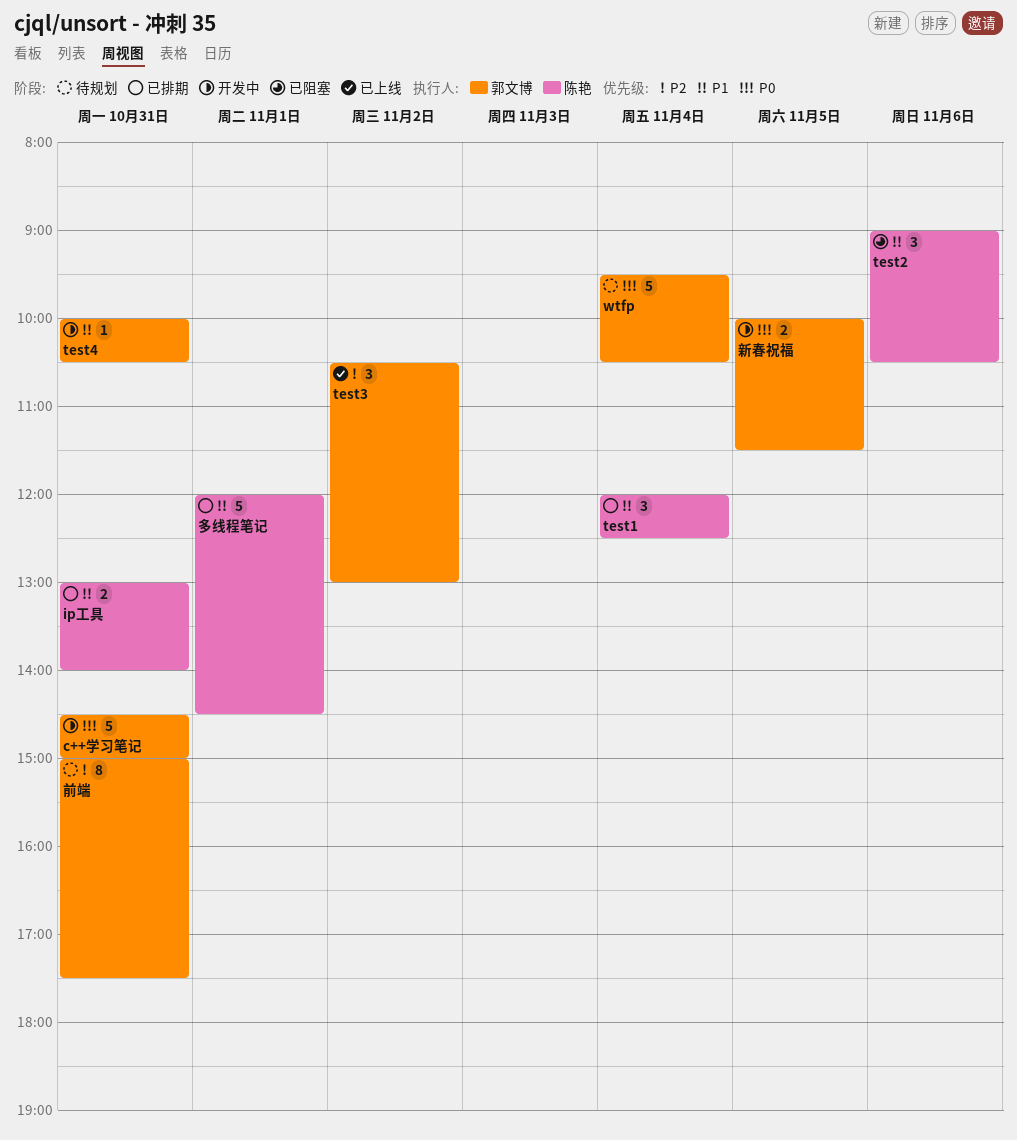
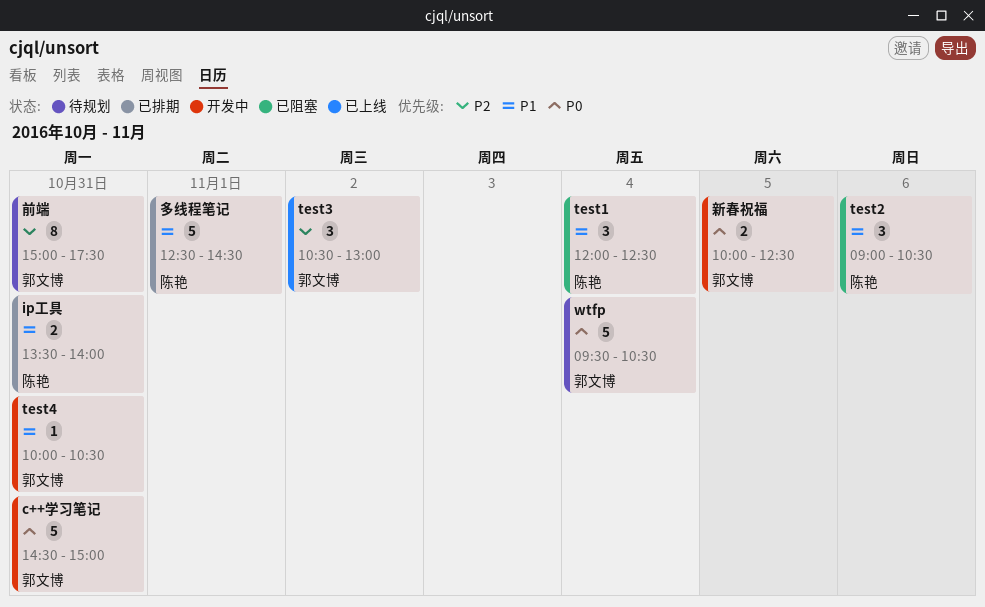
ip工具, begins: 13:00 -> 13:30
test1, status: 已排期 -> 已阻塞
多线程笔记, begins: 12:00 -> 12:30
新春祝福, ends: 11:30 -> 12:30

